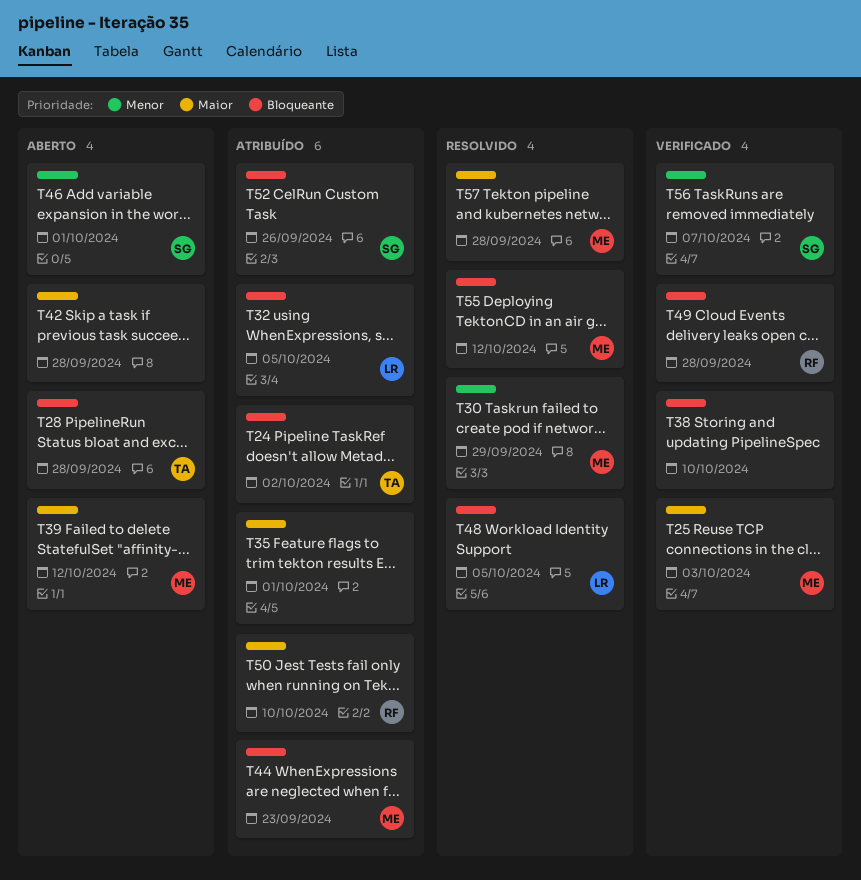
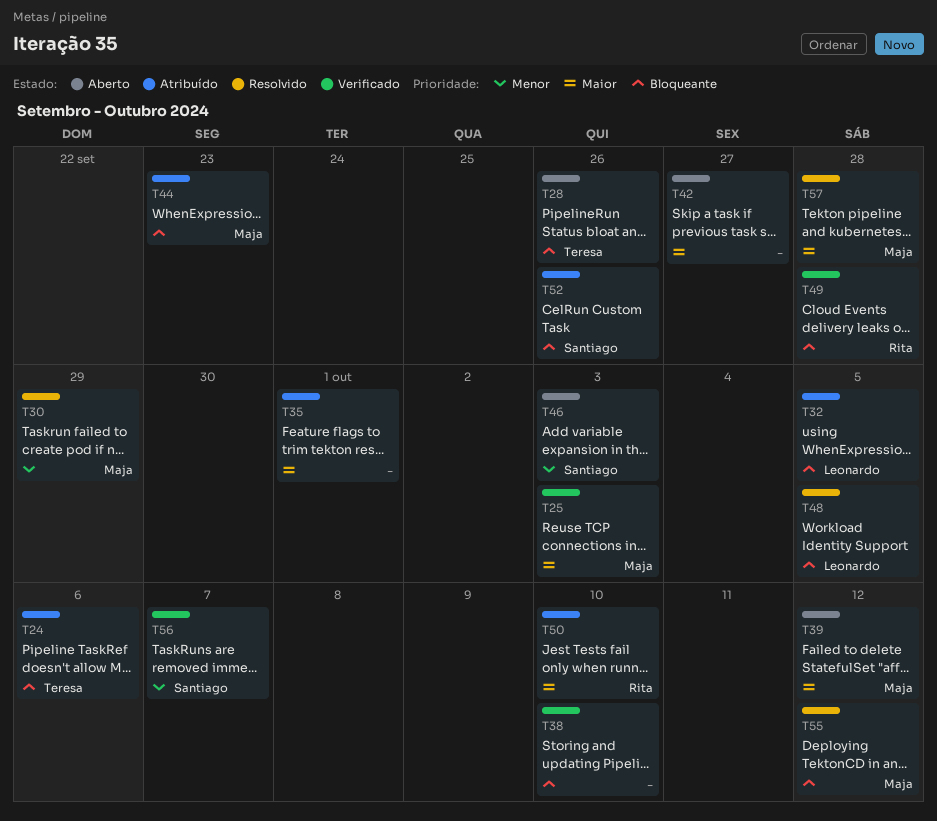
T24, due: Oct 2 -> Oct 6
T28, due: Sep 28 -> Sep 26
T42, due: Sep 28 -> Sep 27
T46, due: Oct 1 -> Oct 3

